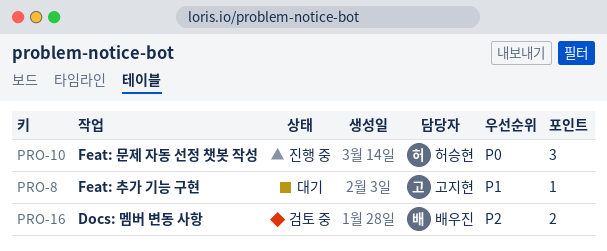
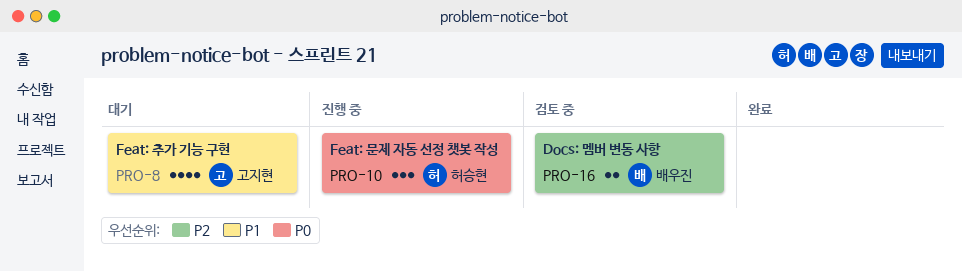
PRO-8, estimate: 1 -> 4

